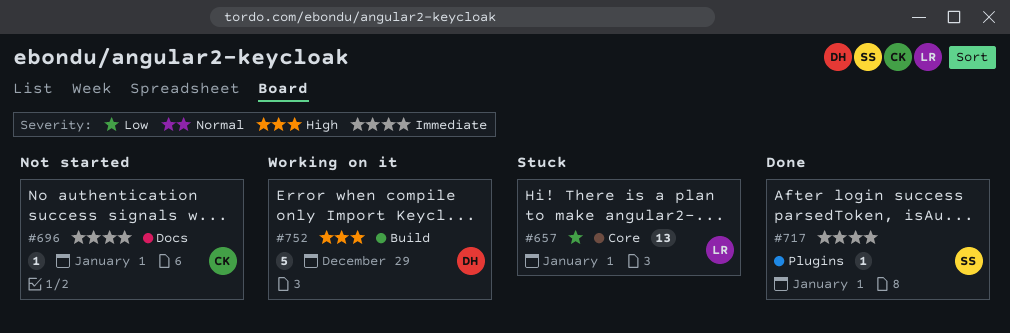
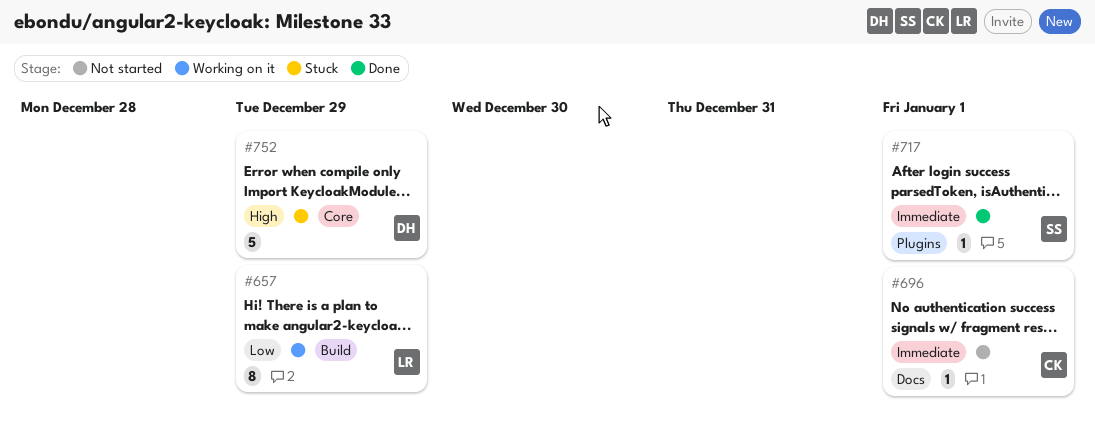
#657, status: Stuck -> Working on it
#657, label: Core -> Build
#657, estimate: 13 -> 8
#657, due: Jan 1 -> Dec 29
#752, status: Working on it -> Stuck
#752, label: Build -> Core

